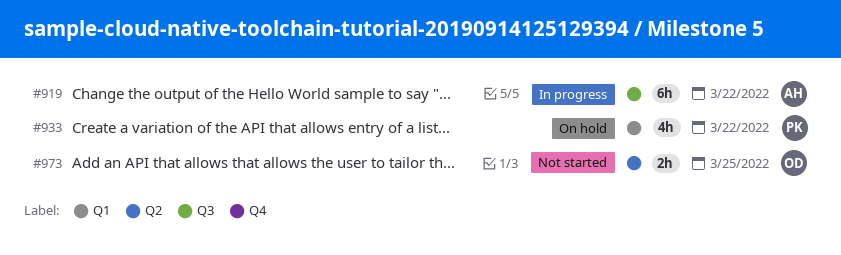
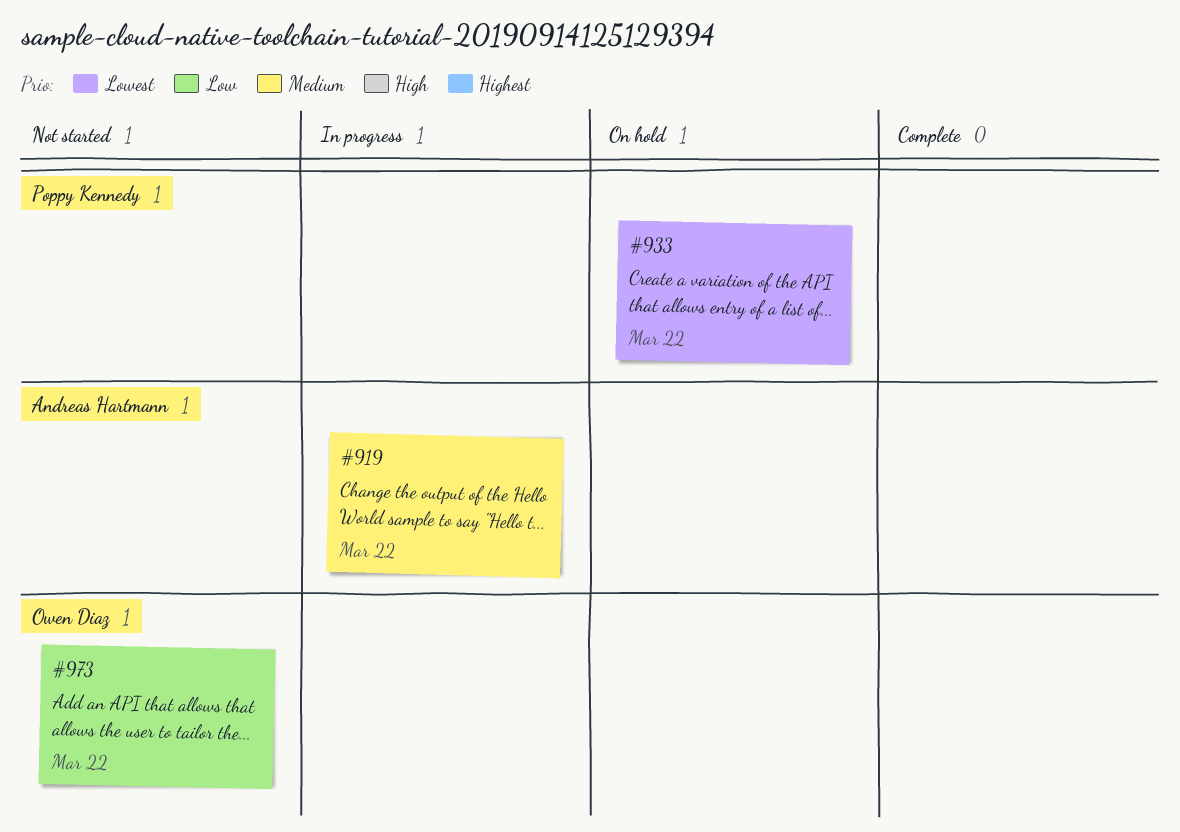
#973, due: Mar 25 -> Mar 22

